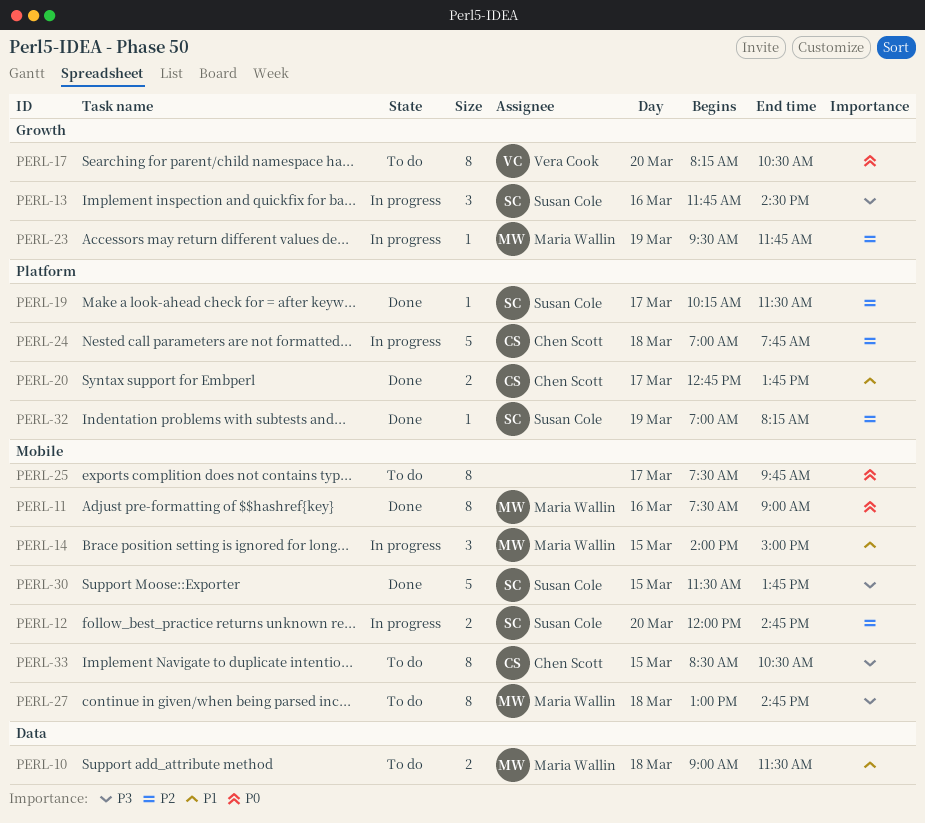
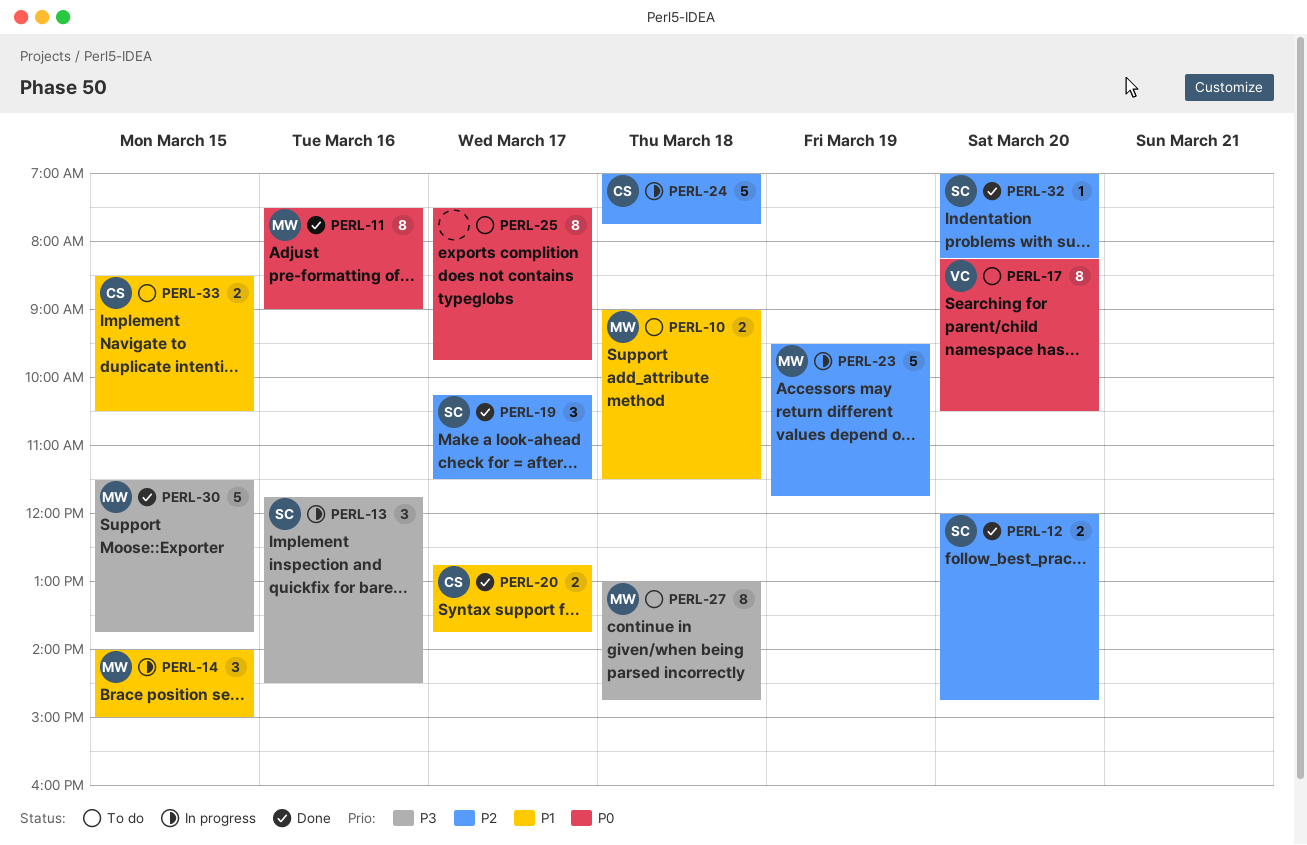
PERL-12, status: In progress -> Done
PERL-19, estimate: 1 -> 3
PERL-23, estimate: 1 -> 5
PERL-30, owner: Susan Cole -> Maria Wallin
PERL-32, day: Mar 19 -> Mar 20
PERL-33, priority: P3 -> P1
PERL-33, estimate: 8 -> 2

